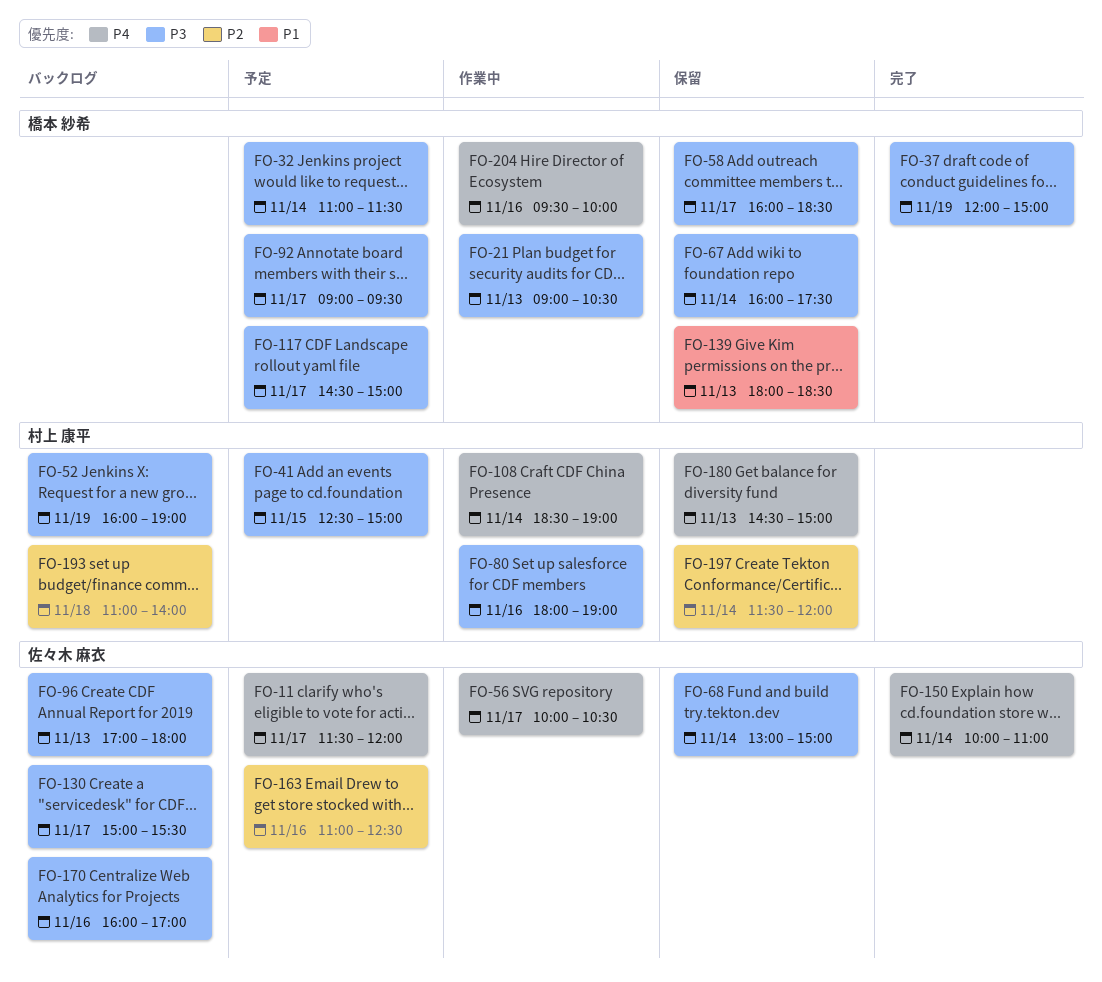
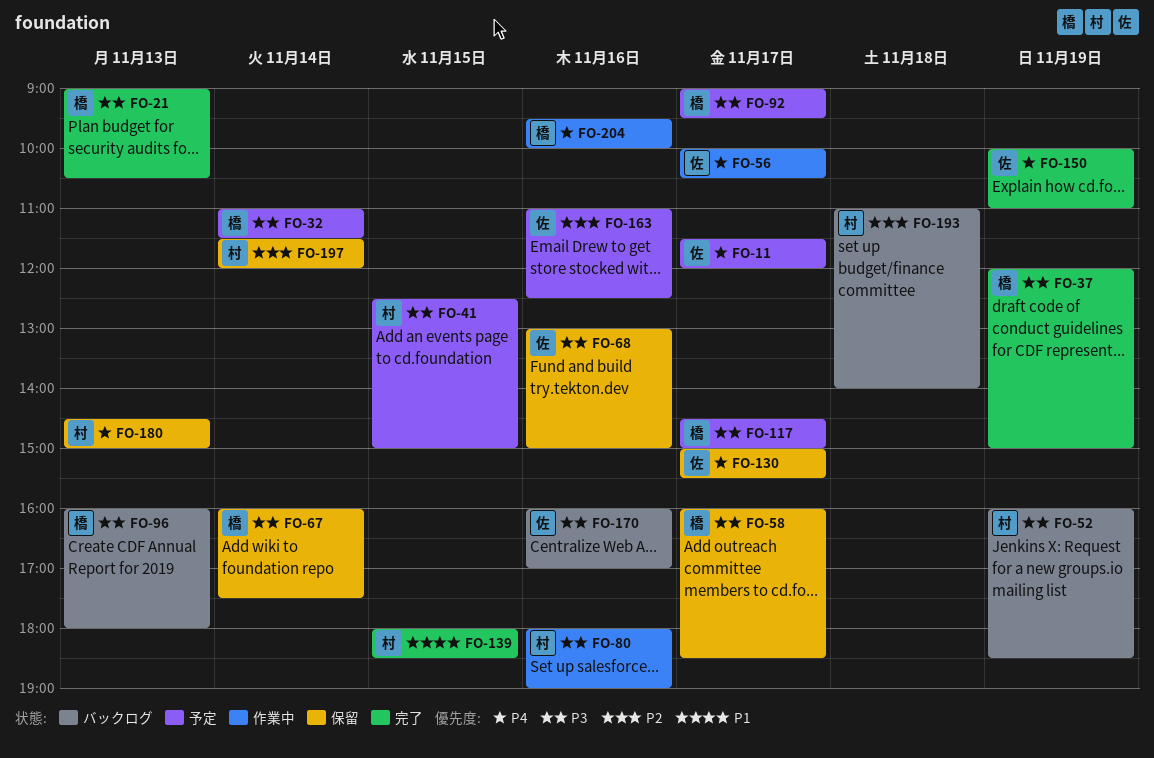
FO-21, status: 作業中 -> 完了
FO-52, ends: 19:00 -> 18:30
FO-68, day: Nov 14 -> Nov 16
FO-96, owner: 佐々木 麻衣 -> 橋本 紗希
FO-96, begins: 17:00 -> 16:00
FO-108: present -> none
FO-130, status: バックログ -> 保留
FO-130, priority: P3 -> P4
FO-139, status: 保留 -> 完了
FO-139, owner: 橋本 紗希 -> 村上 康平
FO-139, day: Nov 13 -> Nov 15
FO-150, day: Nov 14 -> Nov 19

